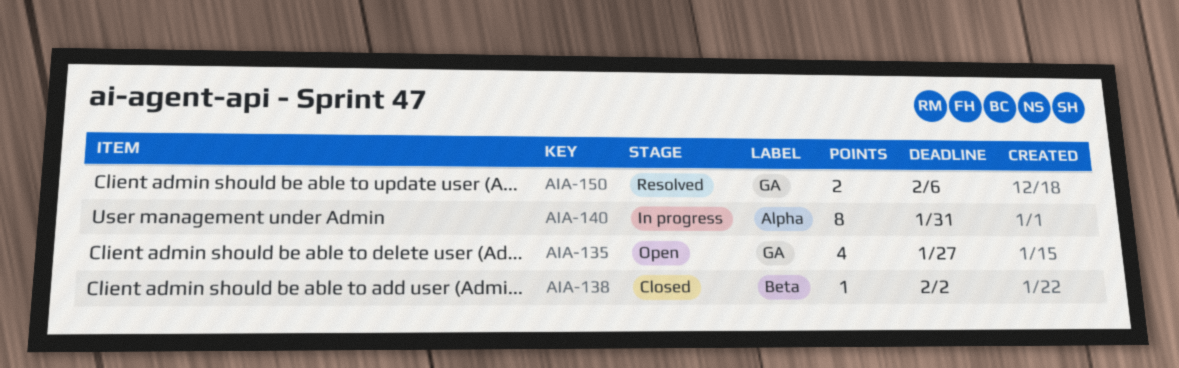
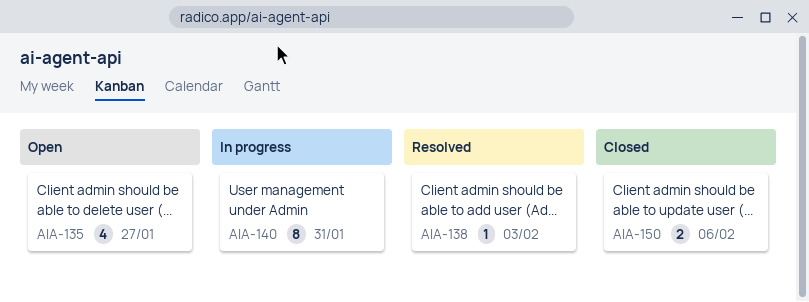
AIA-138, status: Closed -> Resolved
AIA-138, due: Feb 2 -> Feb 3
AIA-150, status: Resolved -> Closed

